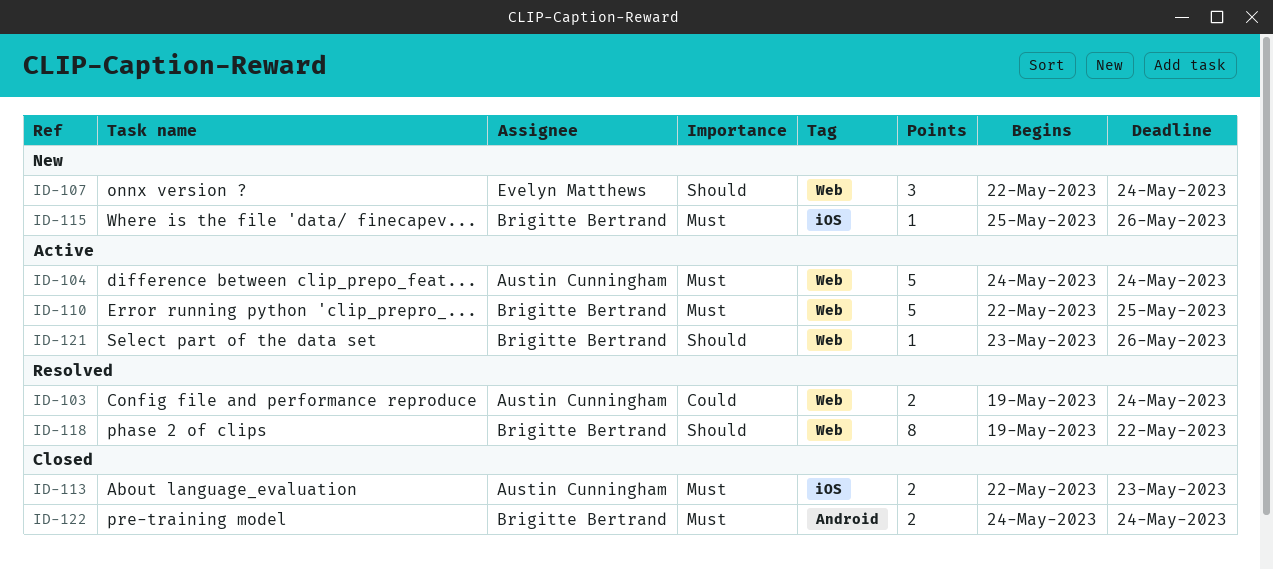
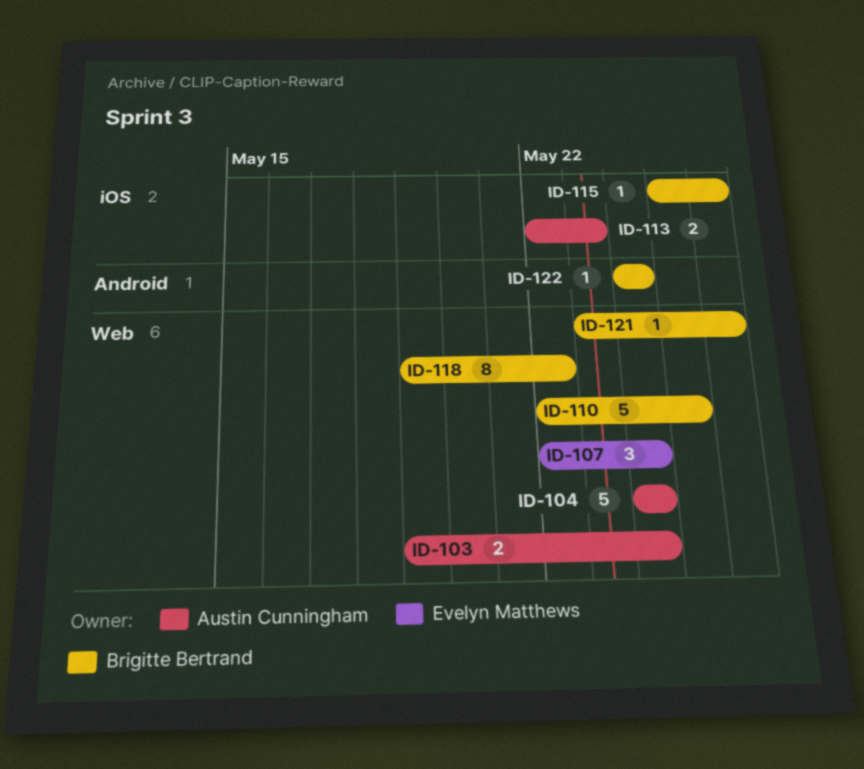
ID-122, estimate: 2 -> 1

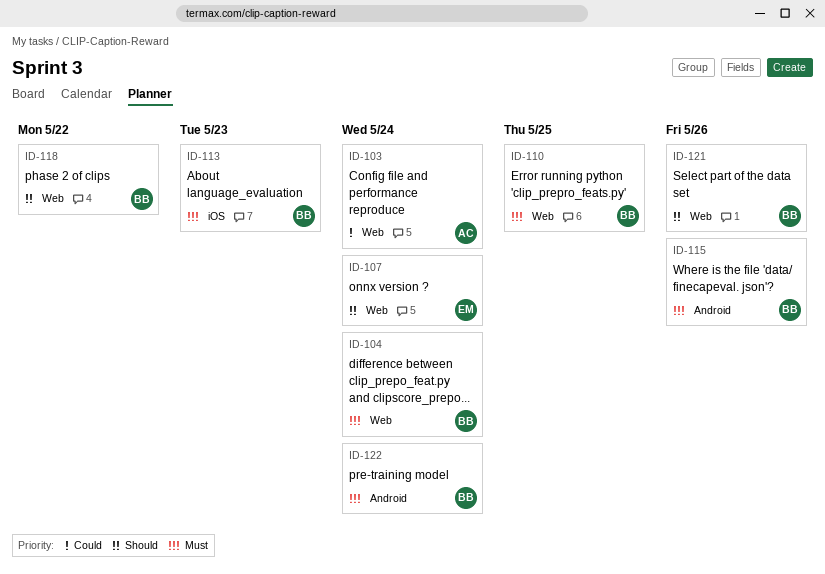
ID-104, owner: Austin Cunningham -> Brigitte Bertrand
ID-113, owner: Austin Cunningham -> Brigitte Bertrand
ID-115, label: iOS -> Android

